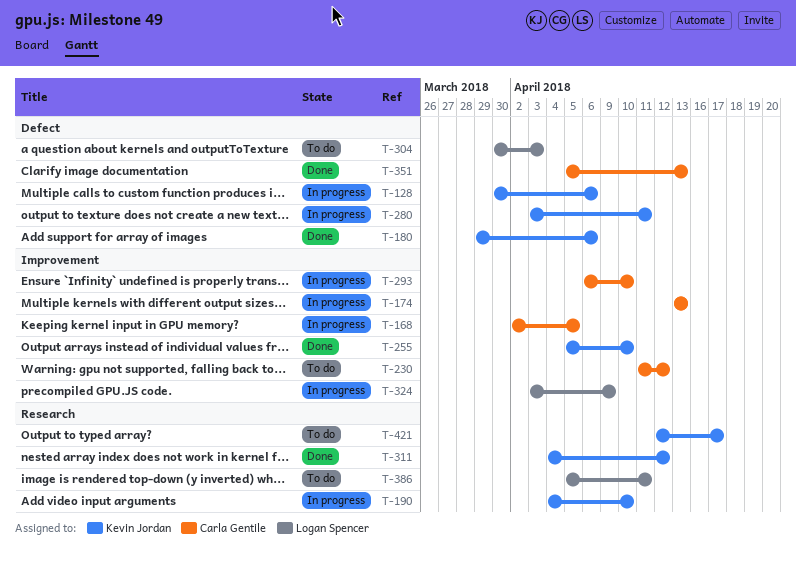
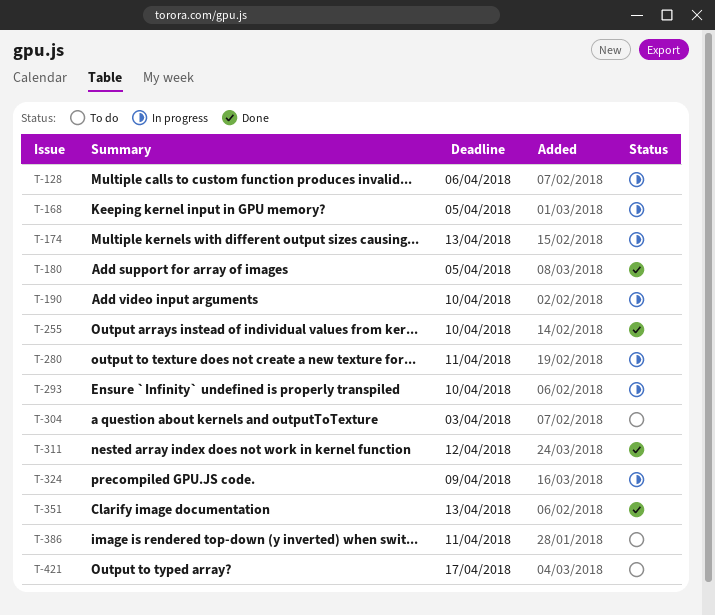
T-180, due: Apr 6 -> Apr 5
T-230: present -> none

